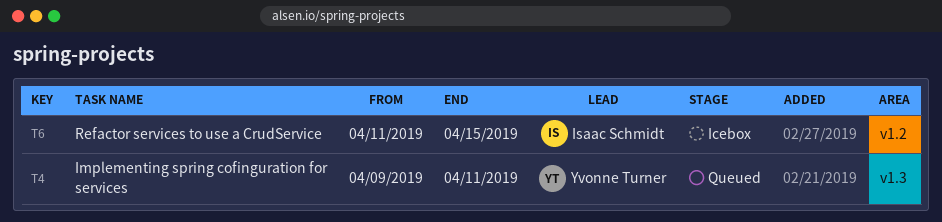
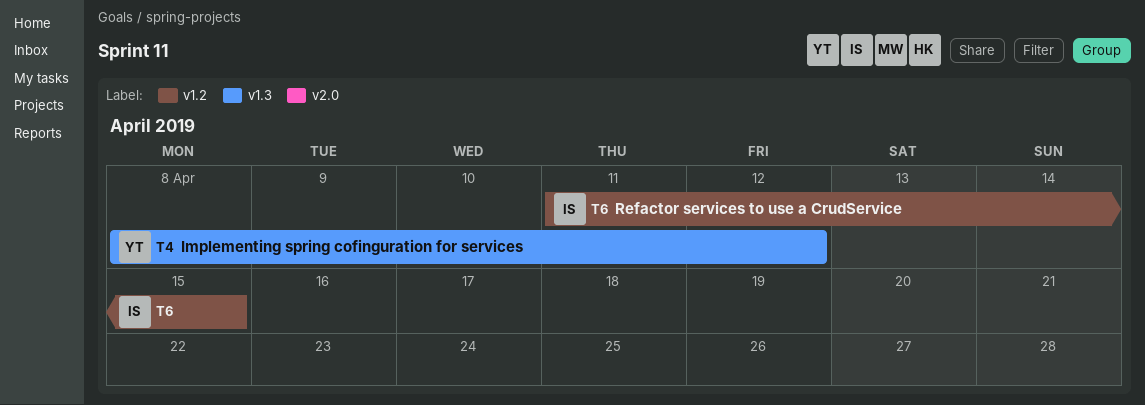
T4, start: Apr 9 -> Apr 8
T4, due: Apr 11 -> Apr 12

